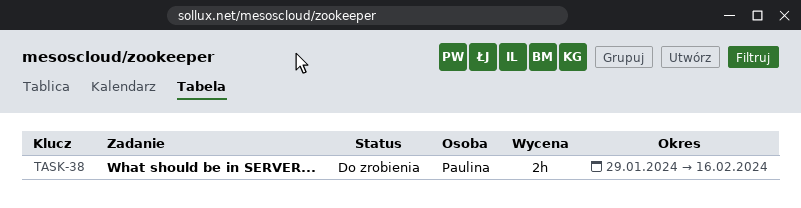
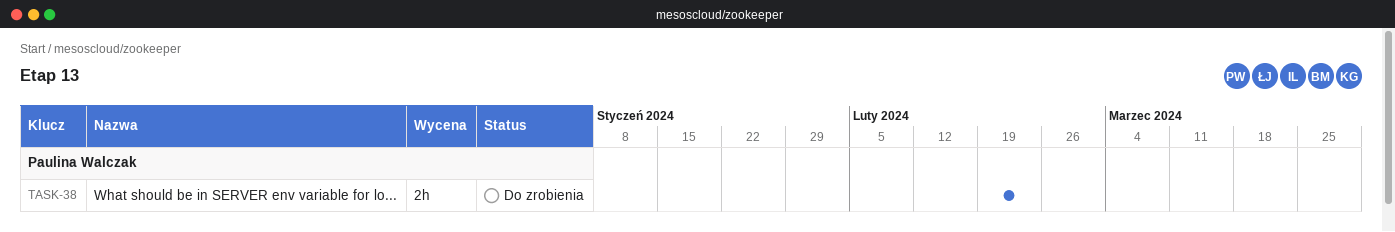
TASK-38, start: Jan 29 -> Feb 19
TASK-38, due: Feb 16 -> Feb 23

